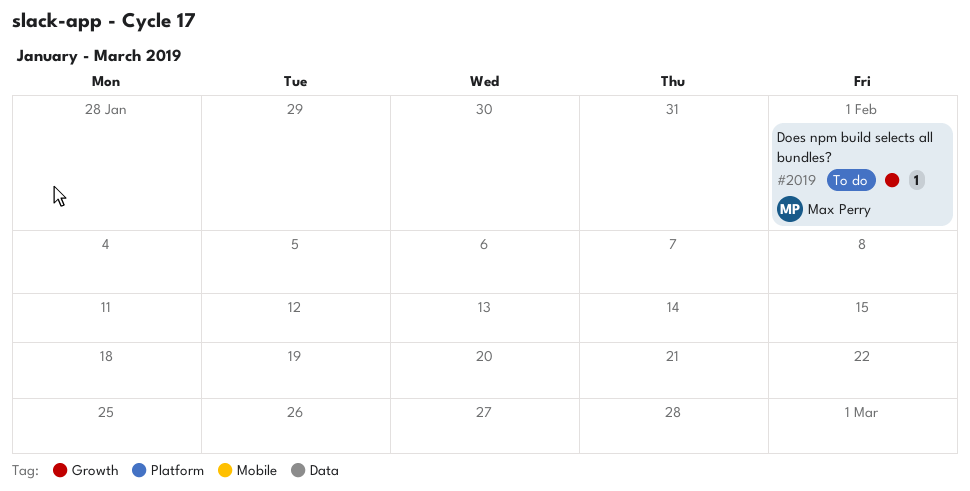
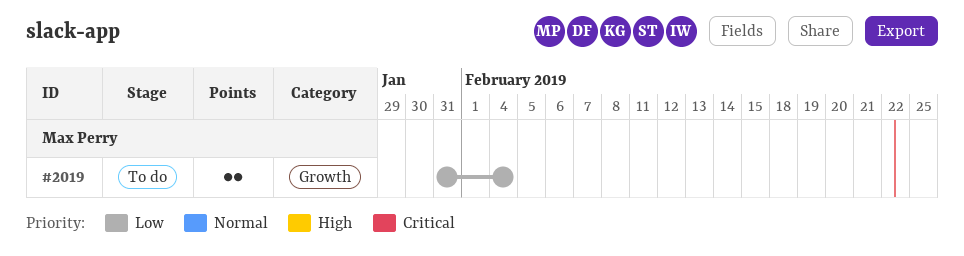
#2019, estimate: 1 -> 2
#2019, due: Feb 1 -> Feb 4

